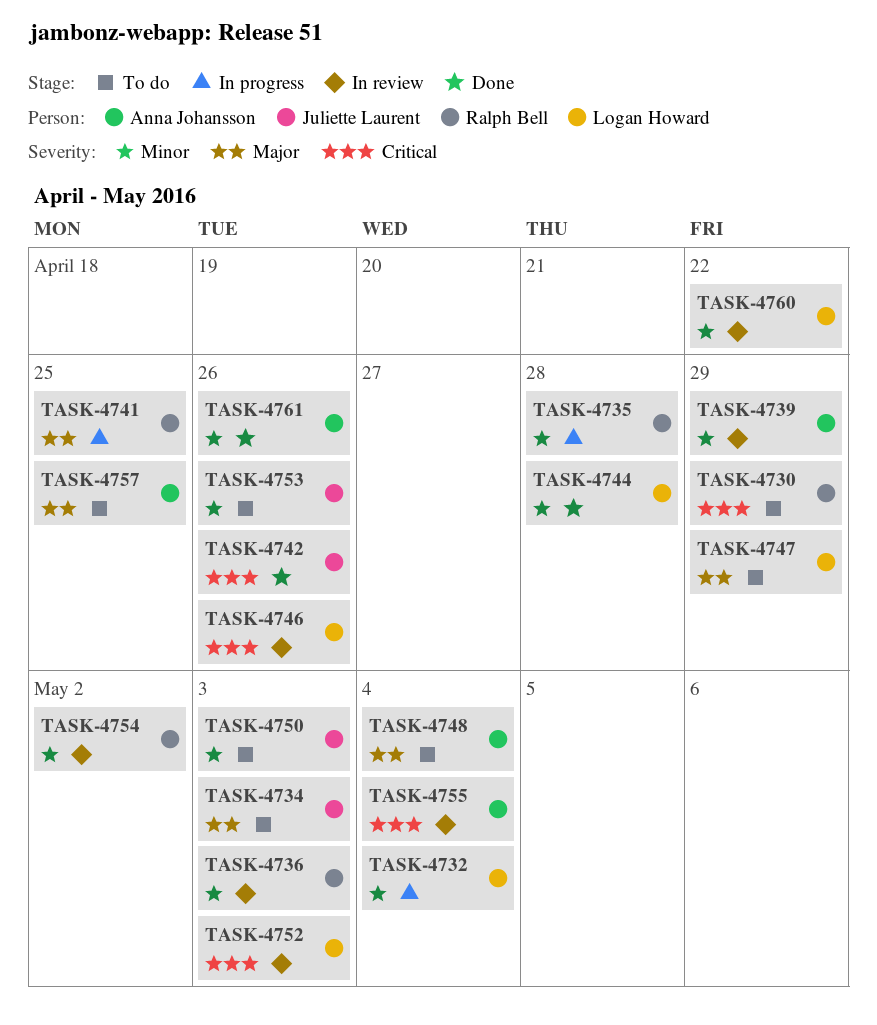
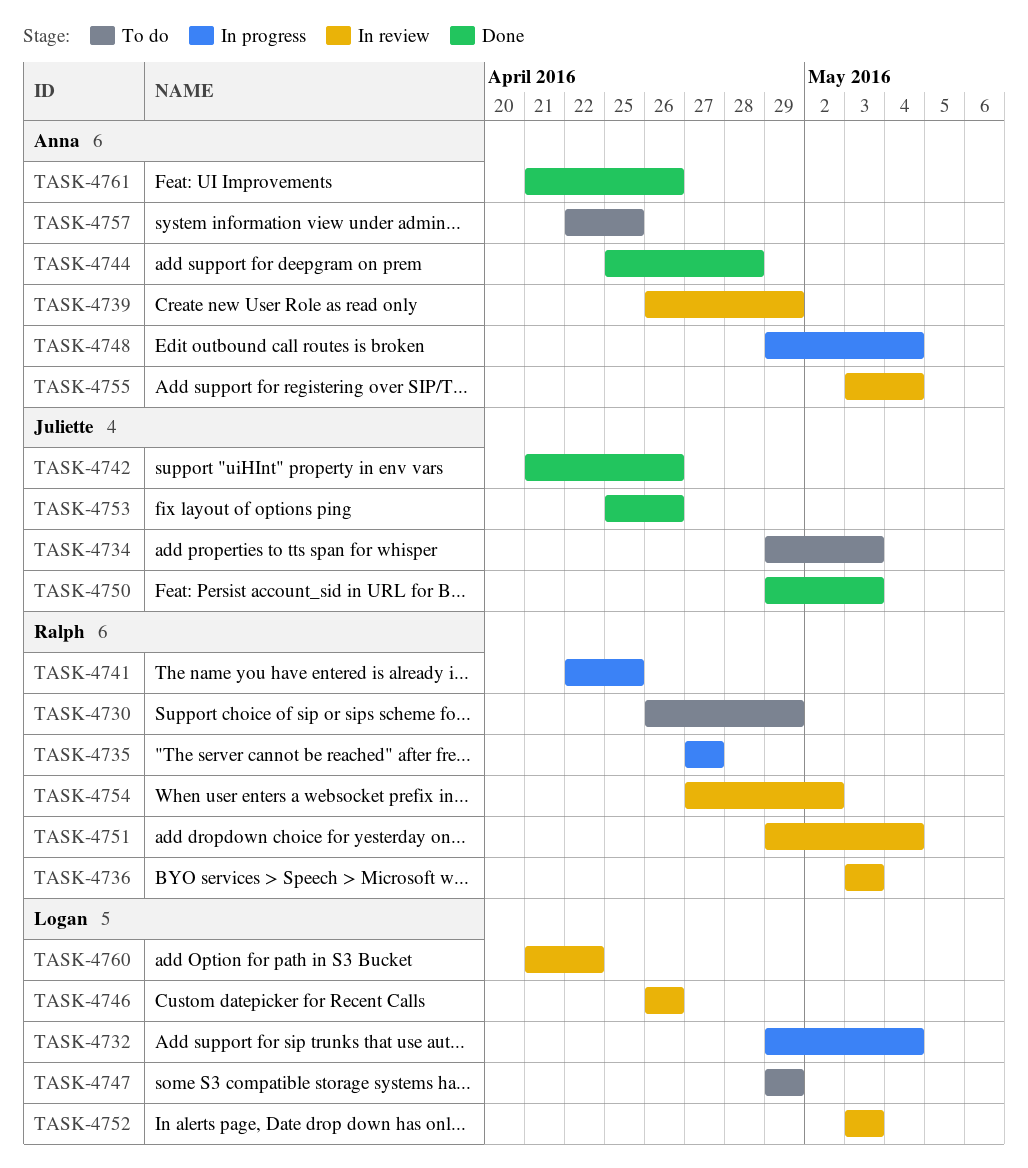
TASK-4735, due: Apr 28 -> Apr 27
TASK-4744, owner: Logan Howard -> Anna Johansson
TASK-4748, status: To do -> In progress
TASK-4750, status: To do -> Done
TASK-4751: none -> present
TASK-4753, status: To do -> Done

